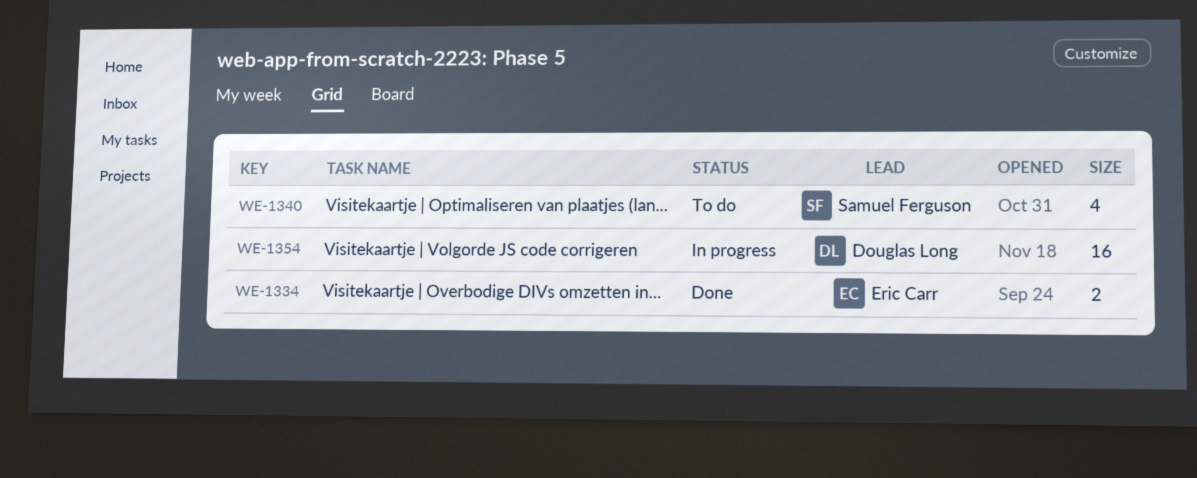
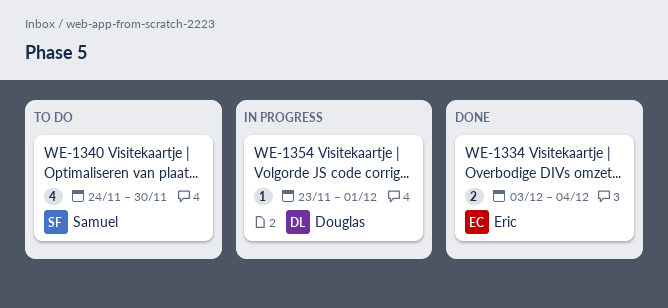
WE-1354, estimate: 16 -> 1

